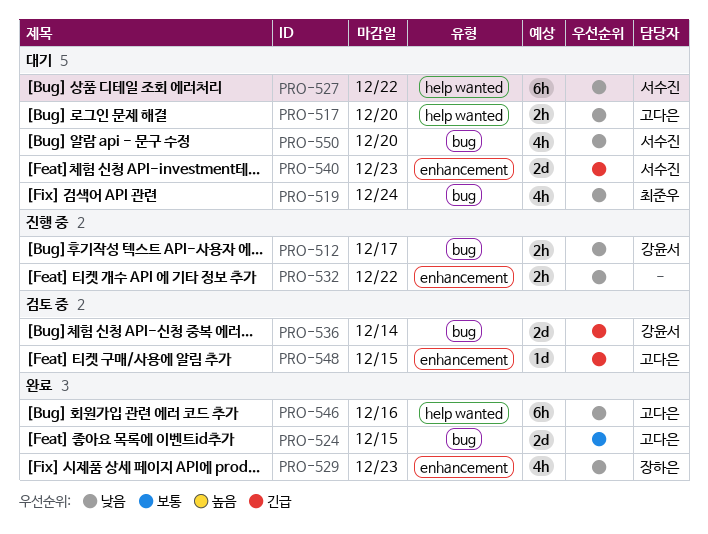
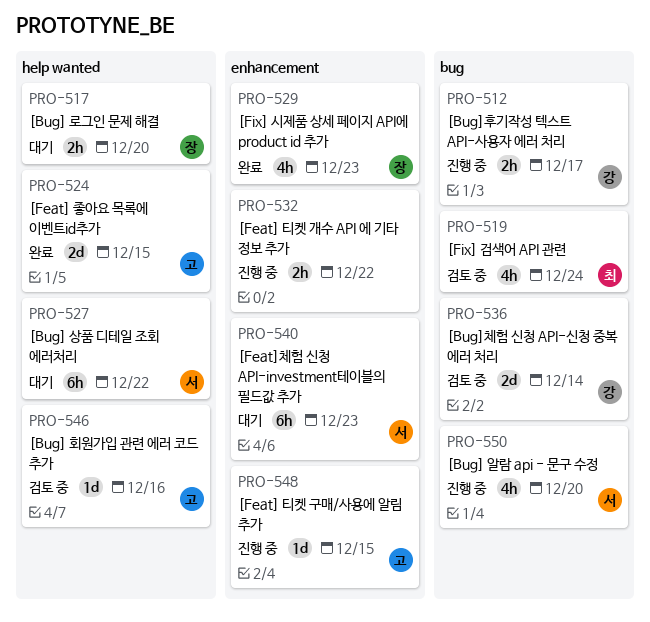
PRO-517, owner: 고다은 -> 장하은
PRO-519, status: 대기 -> 검토 중
PRO-524, label: bug -> help wanted
PRO-540, estimate: 2d -> 6h
PRO-546, status: 완료 -> 검토 중
PRO-546, estimate: 6h -> 1d
PRO-548, status: 검토 중 -> 진행 중
PRO-550, status: 대기 -> 진행 중

